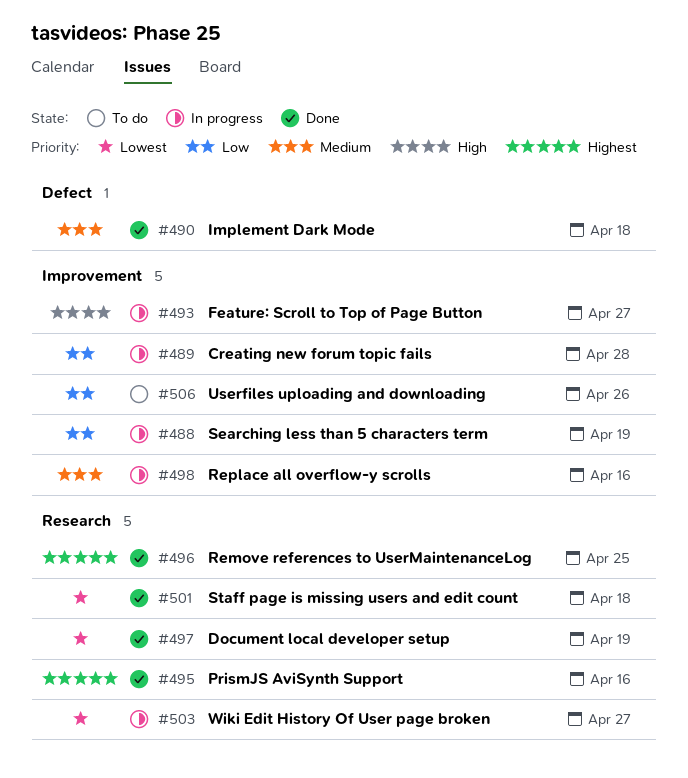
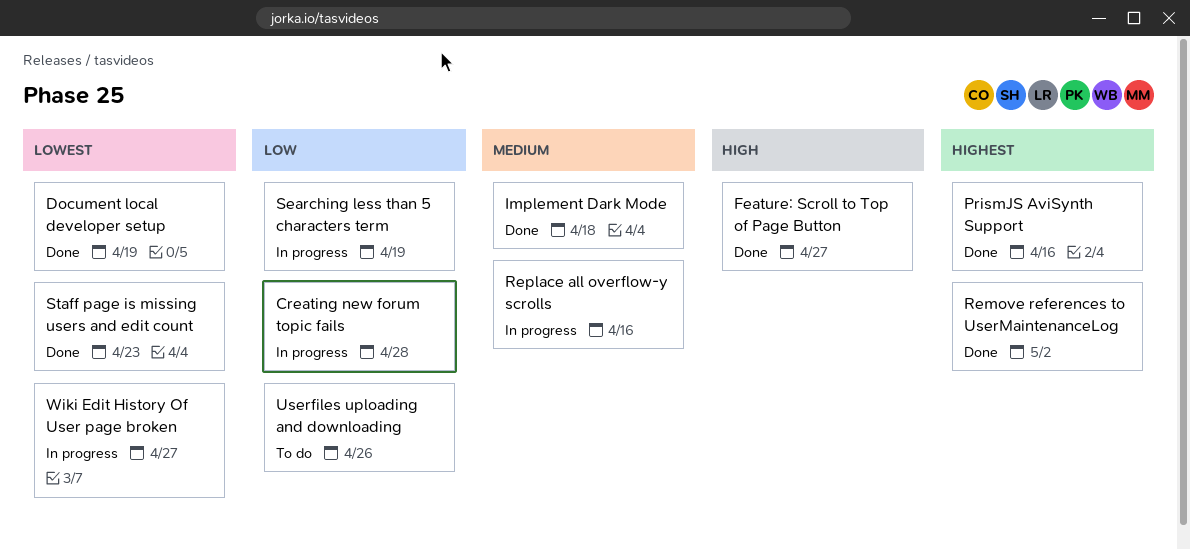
Feature: Scroll to Top of Page Button, status: In progress -> Done
Remove references to UserMaintenanceLog, due: Apr 25 -> May 2
Staff page is missing users and edit count, due: Apr 18 -> Apr 23

